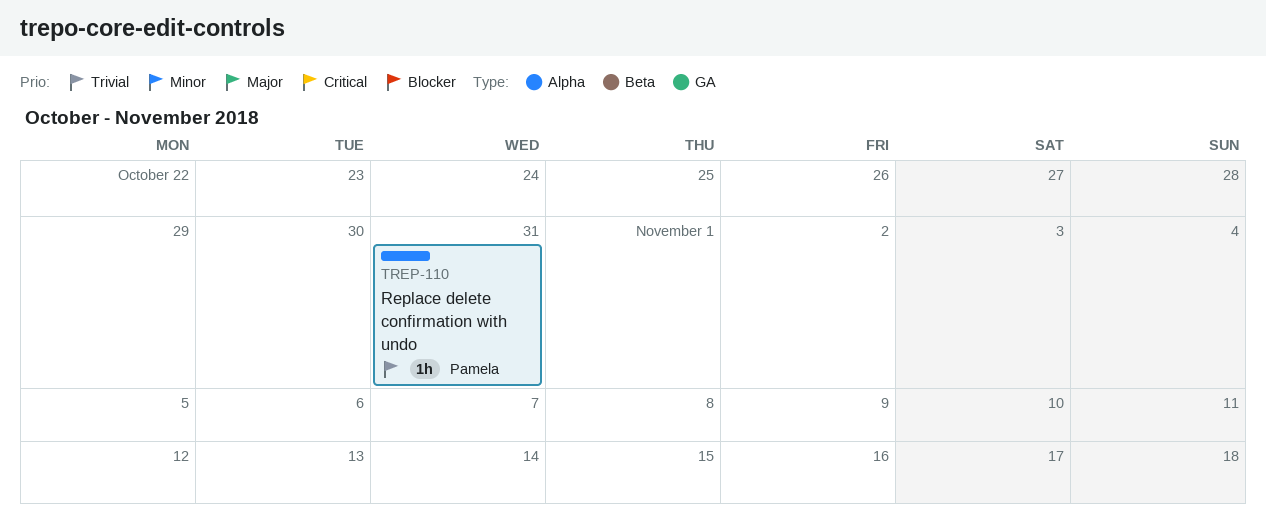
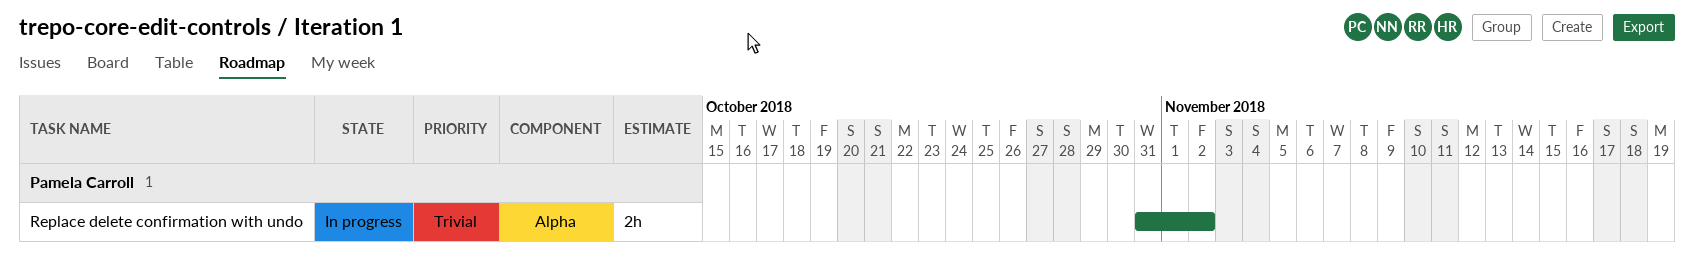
Replace delete confirmation with undo, estimate: 1h -> 2h
Replace delete confirmation with undo, due: Oct 31 -> Nov 2

